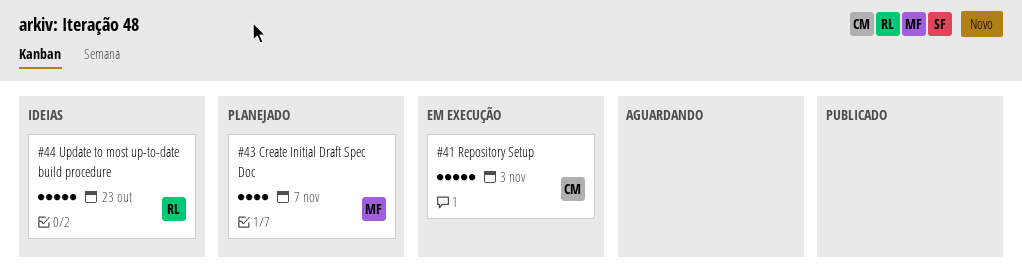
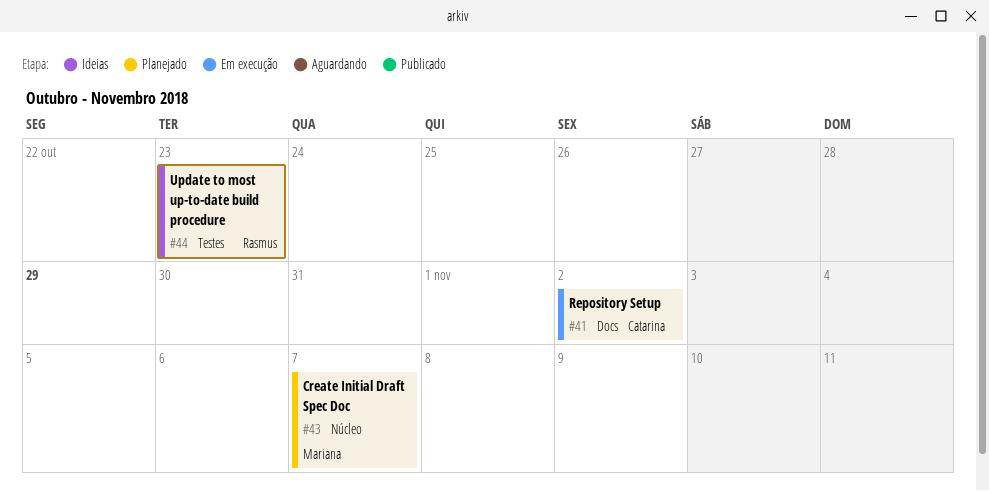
#41, due: Nov 3 -> Nov 2

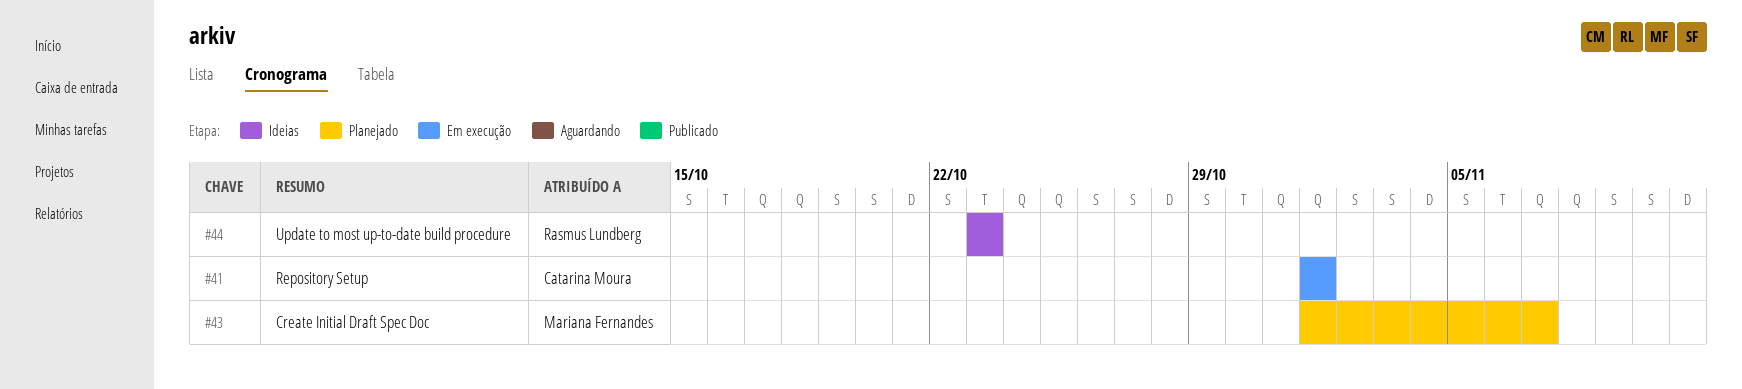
#41, due: Nov 2 -> Nov 1

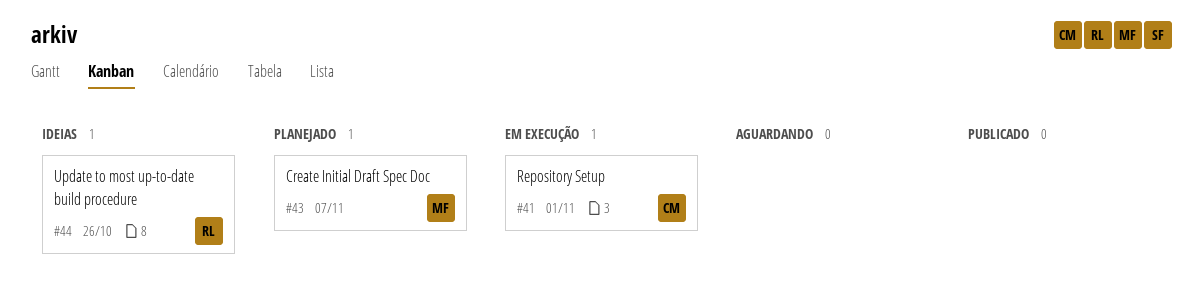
#44, due: Oct 23 -> Oct 26

